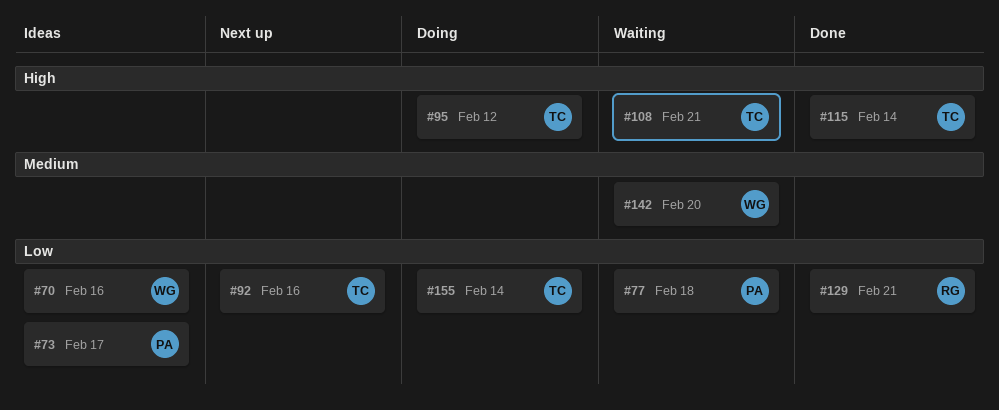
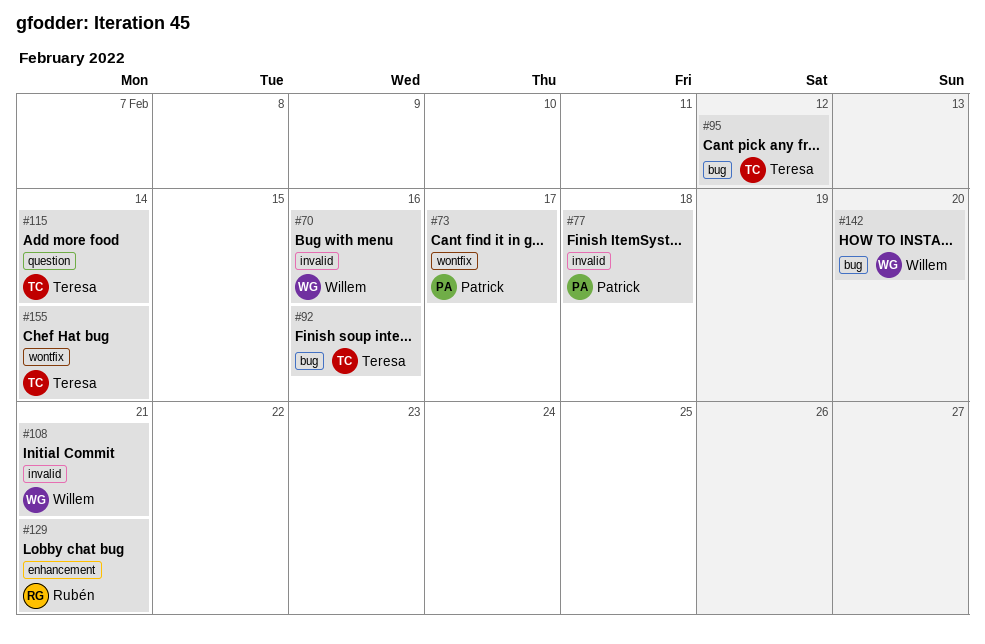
#108, owner: Teresa -> Willem

